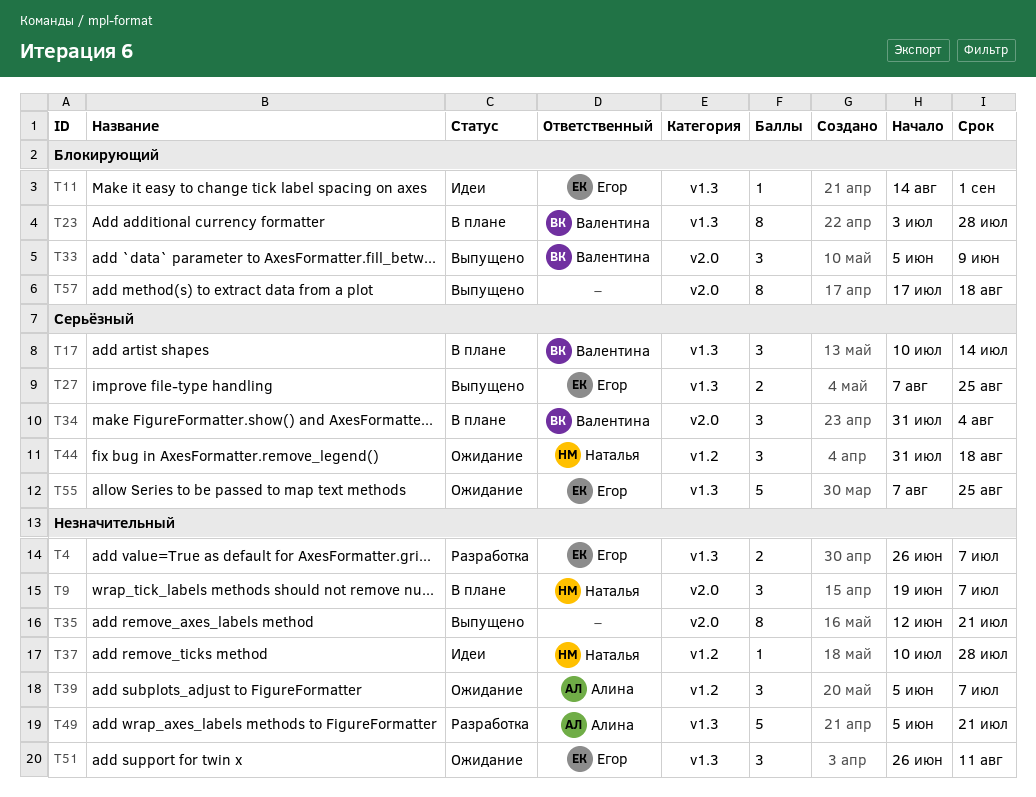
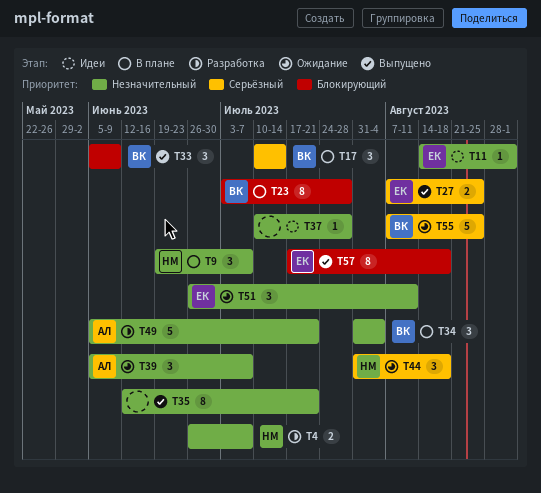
T4, owner: Егор -> Наталья
T11, priority: Блокирующий -> Незначительный
T34, priority: Серьёзный -> Незначительный
T37, owner: Наталья -> none
T55, owner: Егор -> Валентина
T57, owner: none -> Егор

